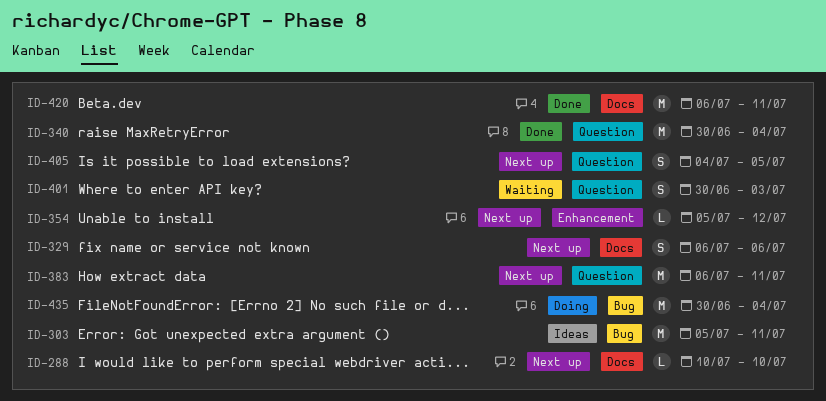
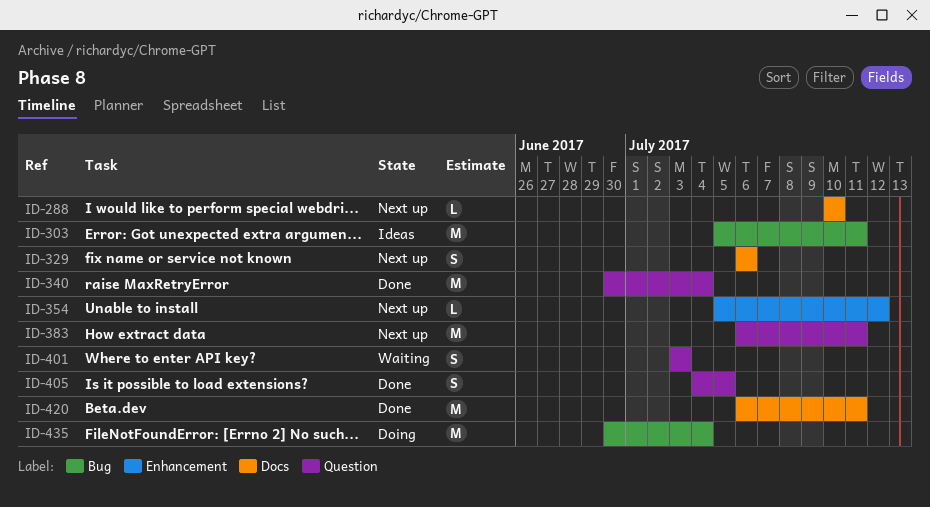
ID-401, start: Jun 30 -> Jul 3
ID-405, status: Next up -> Done

